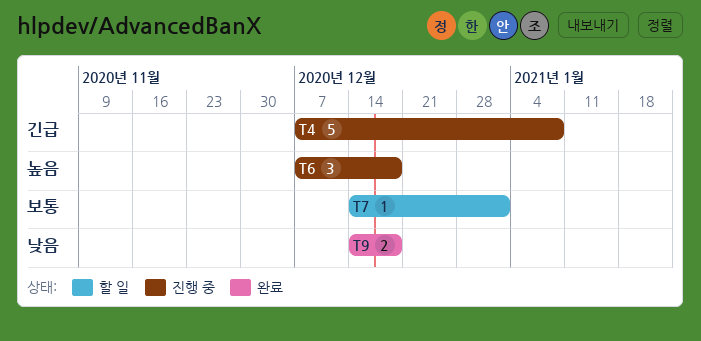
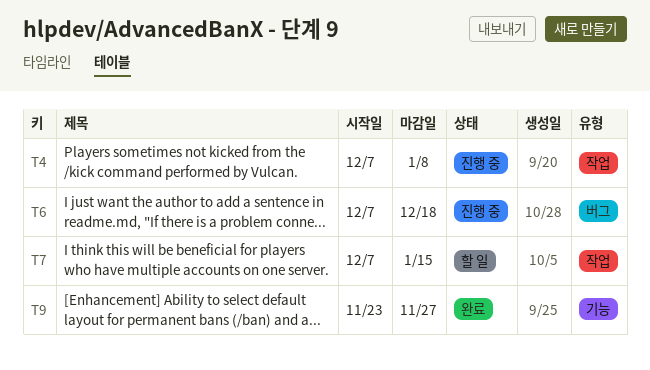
T7, start: Dec 14 -> Dec 7
T7, due: Jan 1 -> Jan 15
T9, start: Dec 14 -> Nov 23
T9, due: Dec 18 -> Nov 27

